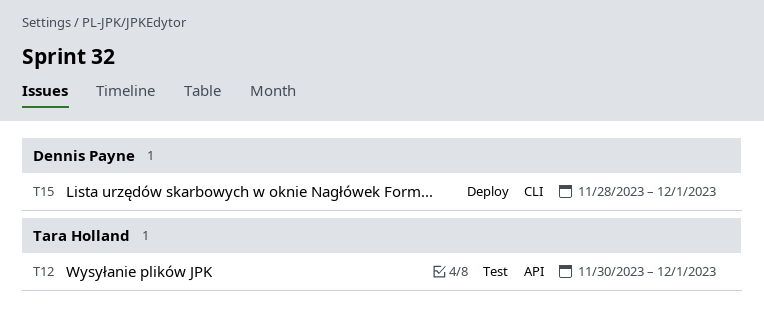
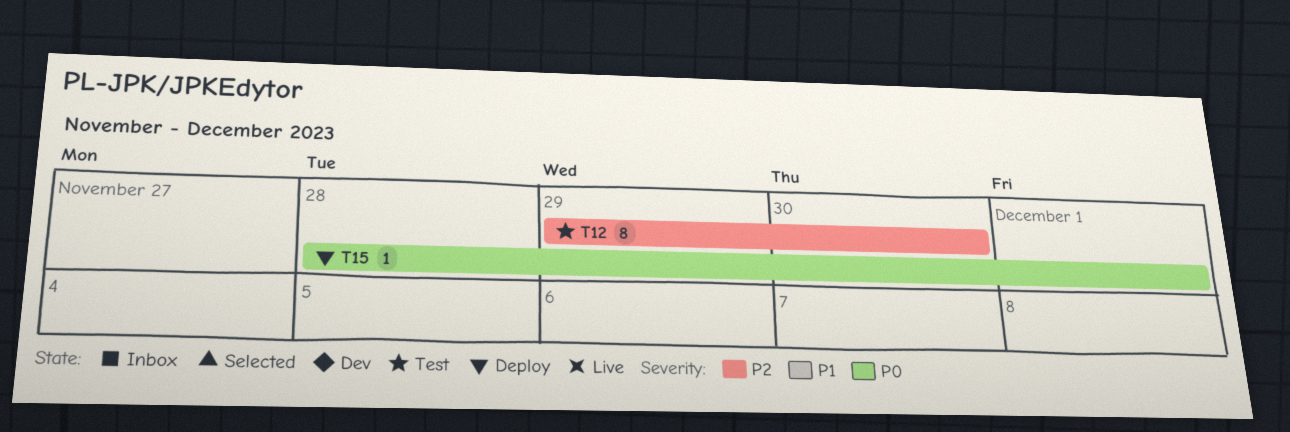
T12, start: Nov 30 -> Nov 29
T12, due: Dec 1 -> Nov 30

